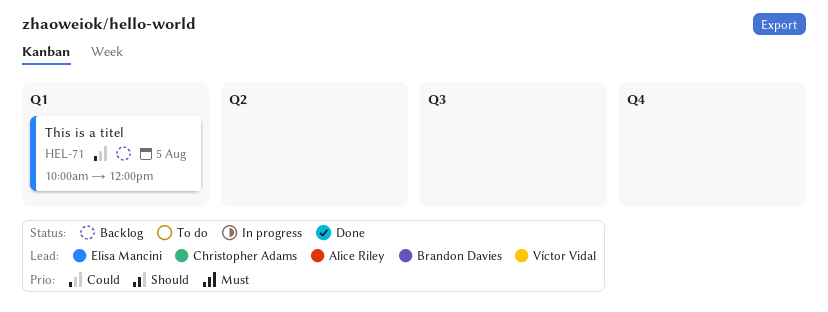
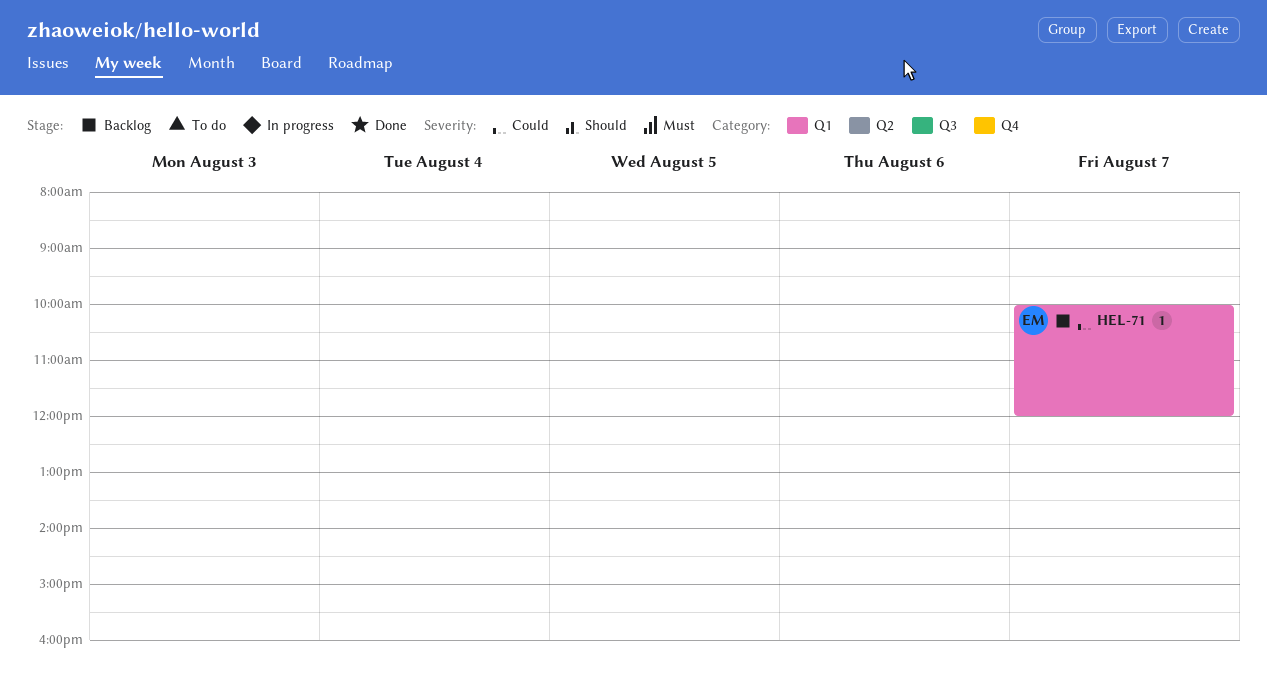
HEL-71, day: Aug 5 -> Aug 7

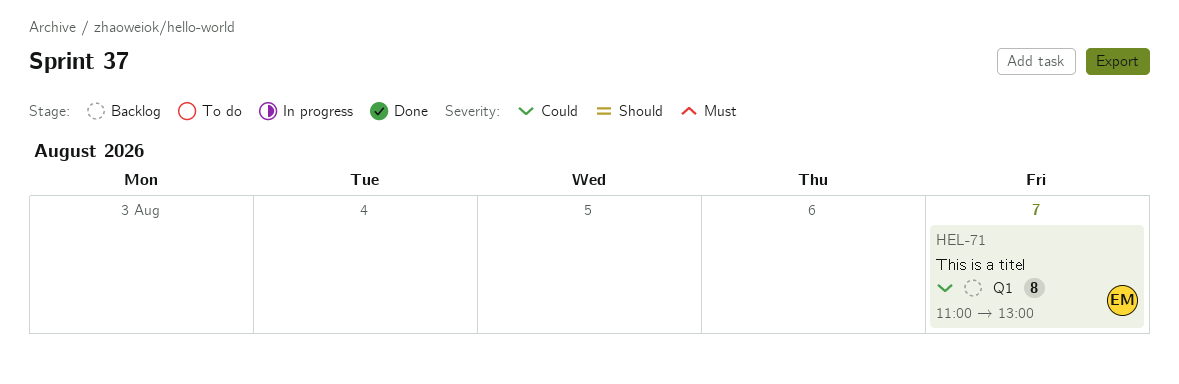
HEL-71, estimate: 1 -> 8
HEL-71, begins: 10:00 -> 11:00
HEL-71, ends: 12:00 -> 13:00

